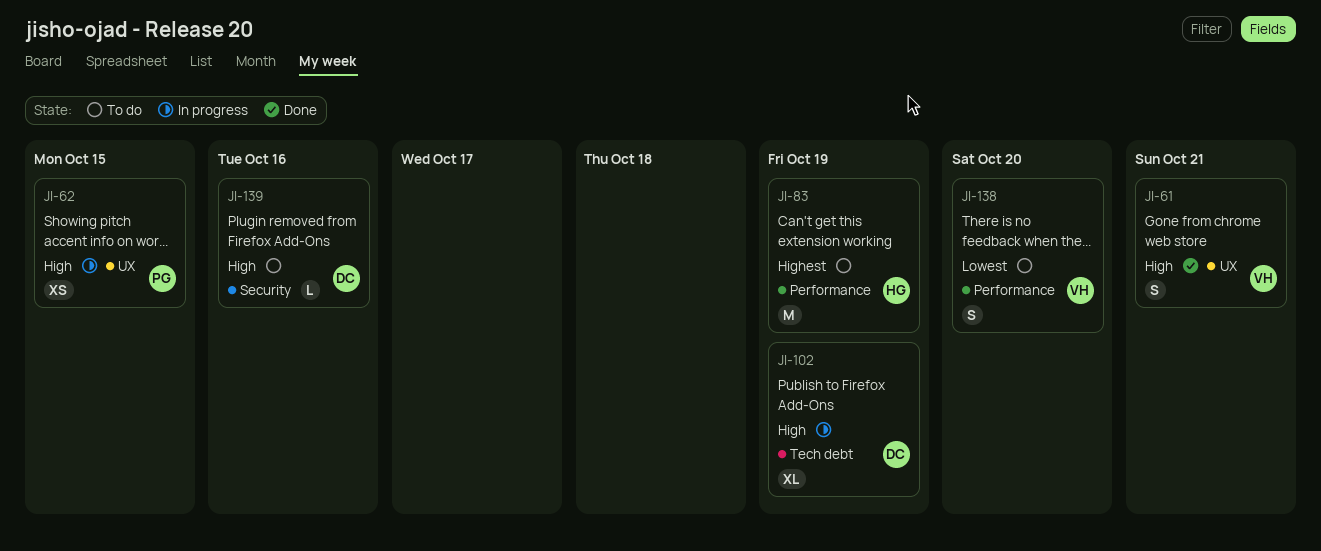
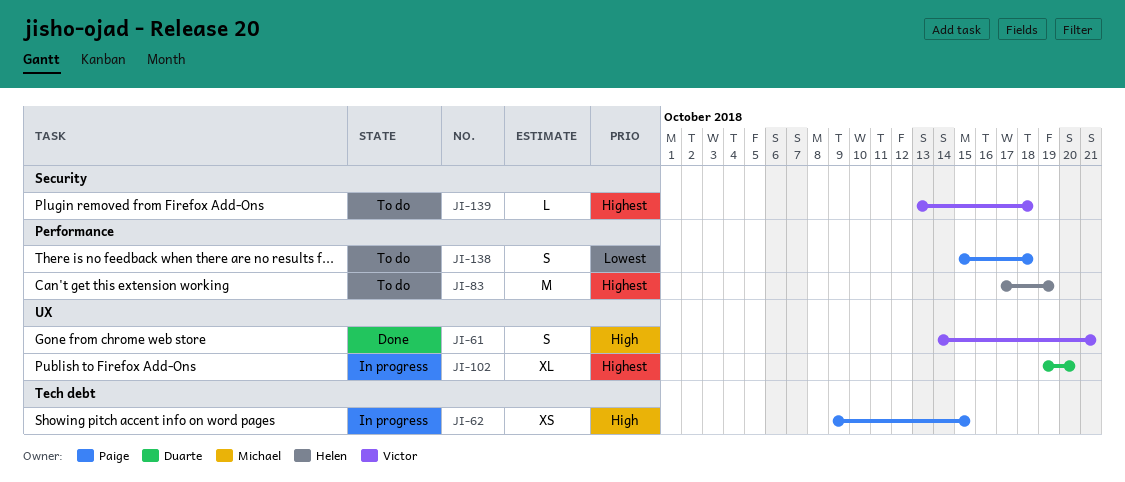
JI-62, label: UX -> Tech debt
JI-102, priority: High -> Highest
JI-102, label: Tech debt -> UX
JI-102, due: Oct 19 -> Oct 20
JI-138, owner: Victor -> Paige
JI-138, due: Oct 20 -> Oct 18
JI-139, owner: Duarte -> Victor
JI-139, priority: High -> Highest
JI-139, due: Oct 16 -> Oct 18

